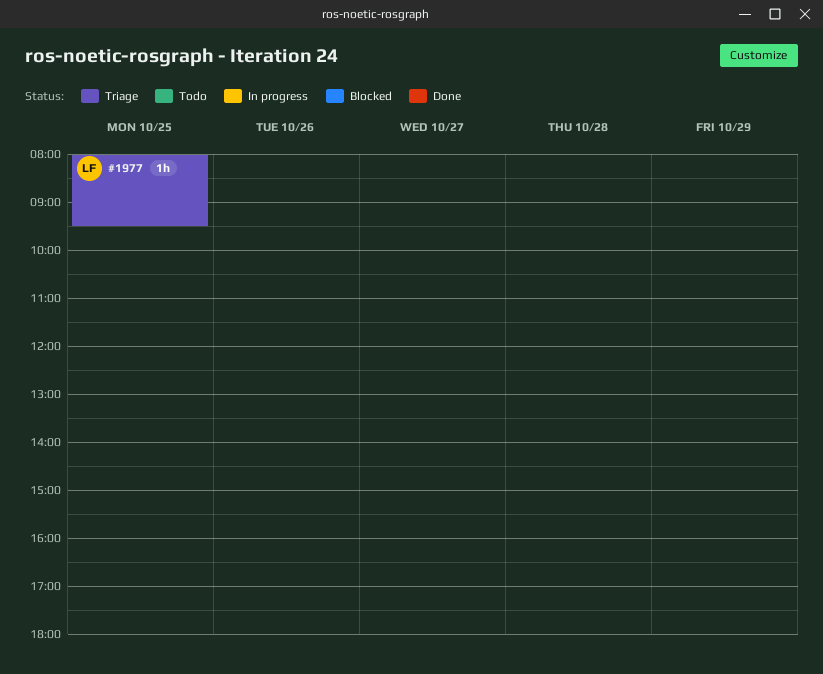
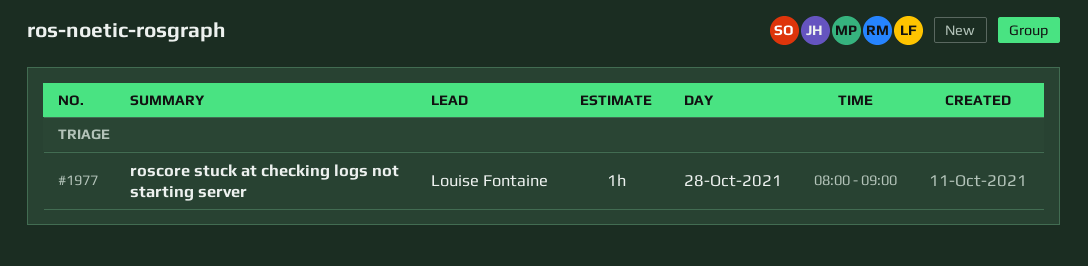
#1977, day: Oct 25 -> Oct 28
#1977, ends: 09:30 -> 09:00

